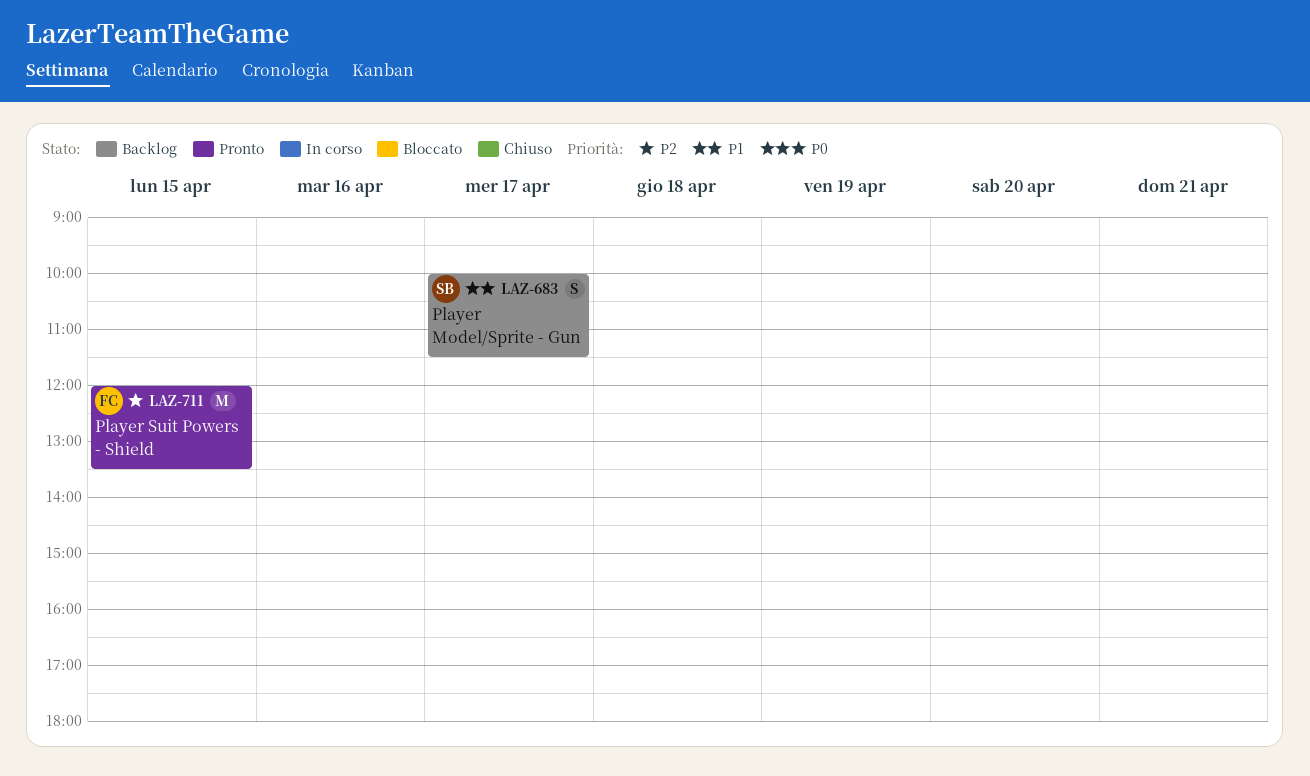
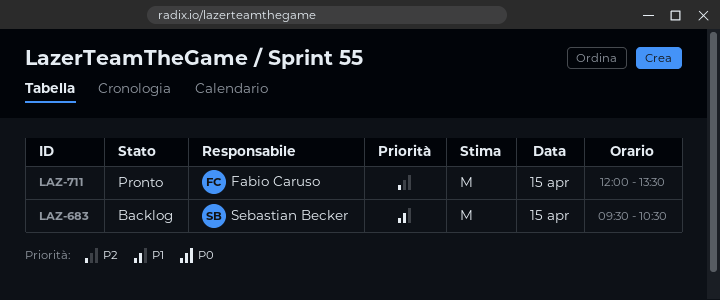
LAZ-683, estimate: S -> M
LAZ-683, day: Apr 17 -> Apr 15
LAZ-683, begins: 10:00 -> 09:30
LAZ-683, ends: 11:30 -> 10:30

